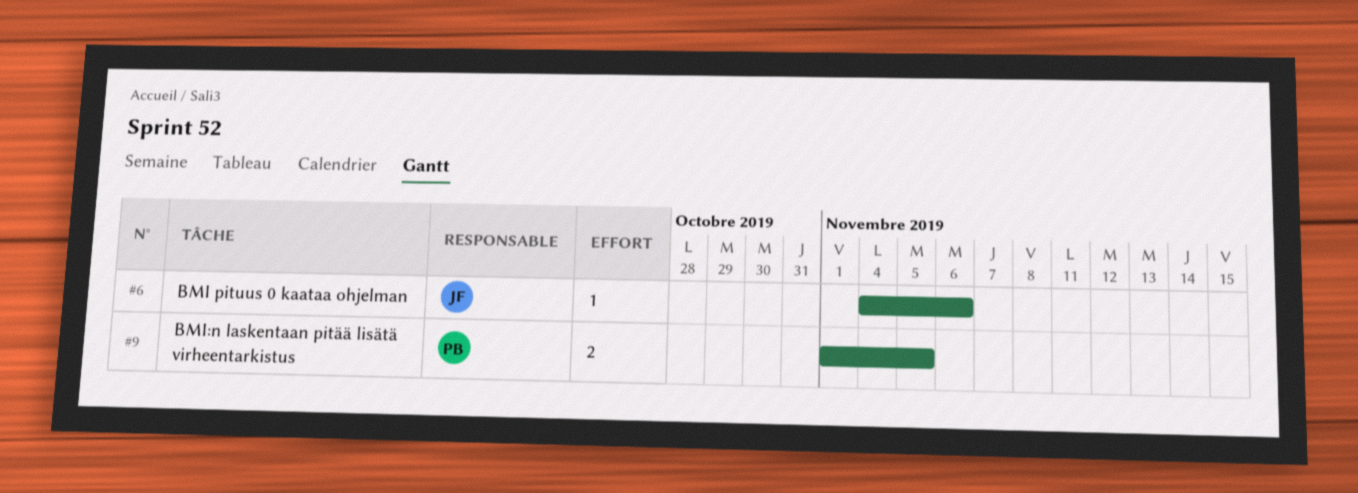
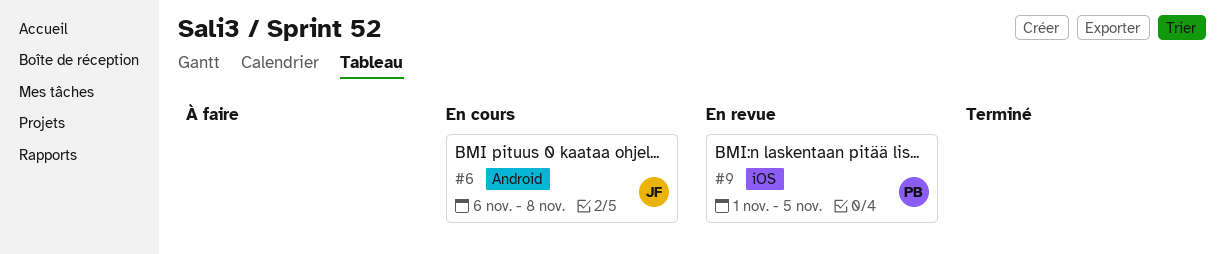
#6, start: Nov 4 -> Nov 6
#6, due: Nov 6 -> Nov 8

